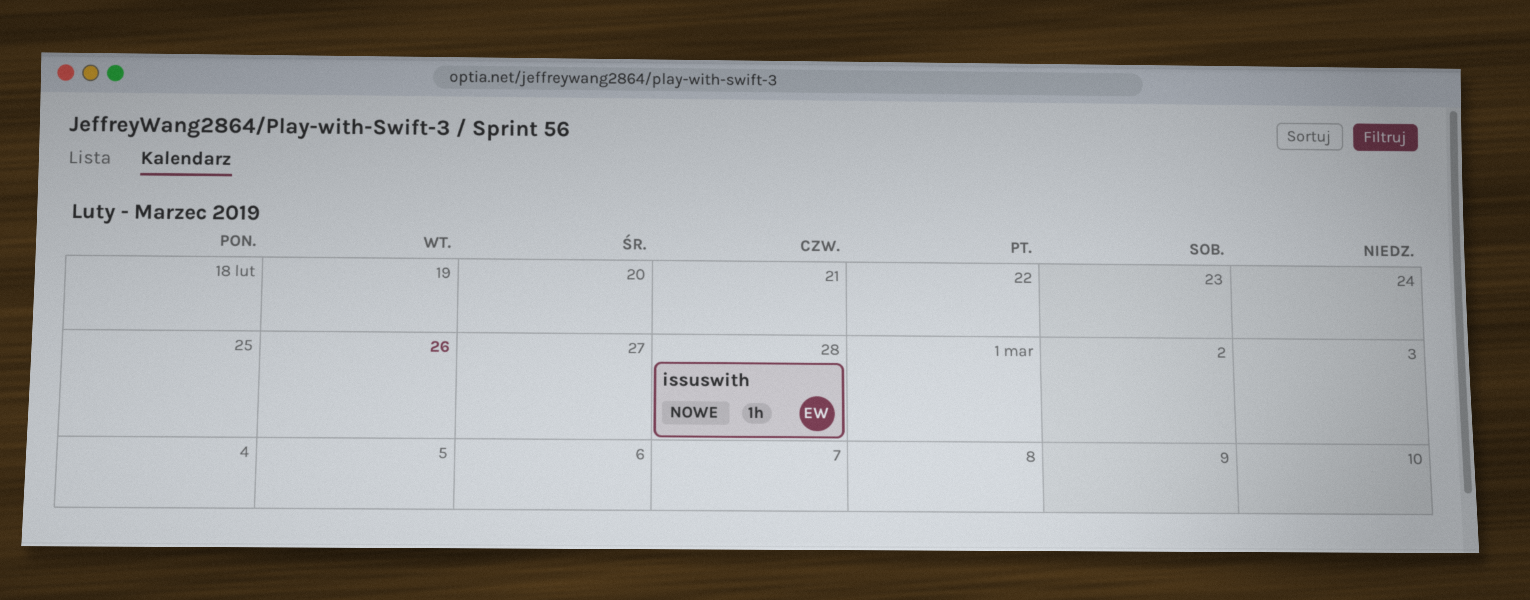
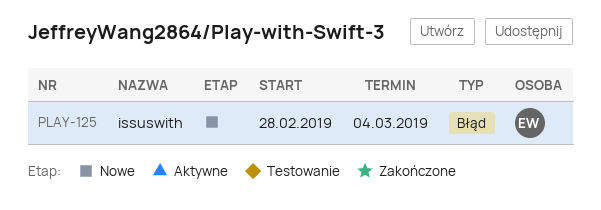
issuswith, due: Feb 28 -> Mar 4

